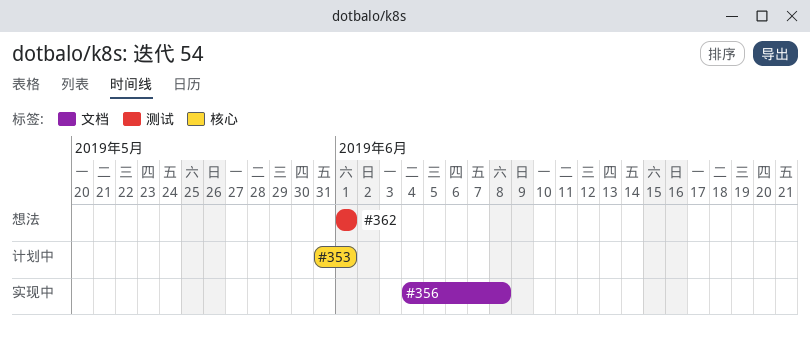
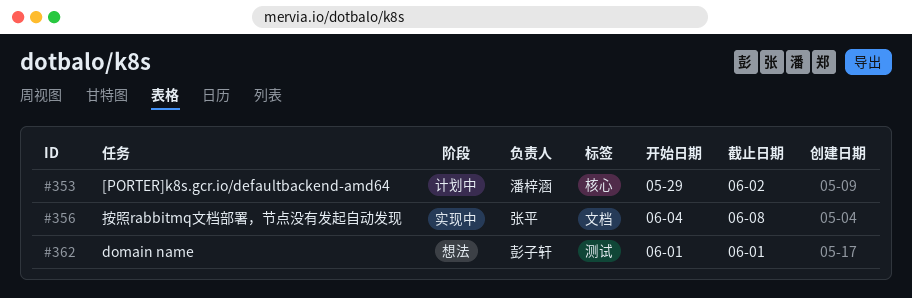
#353, start: May 31 -> May 29
#353, due: Jun 1 -> Jun 2

